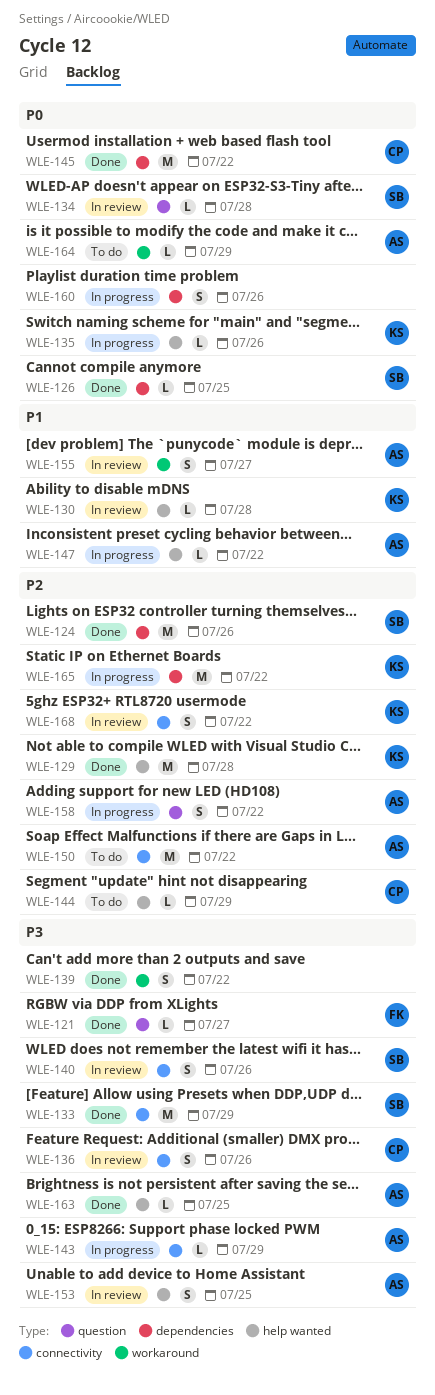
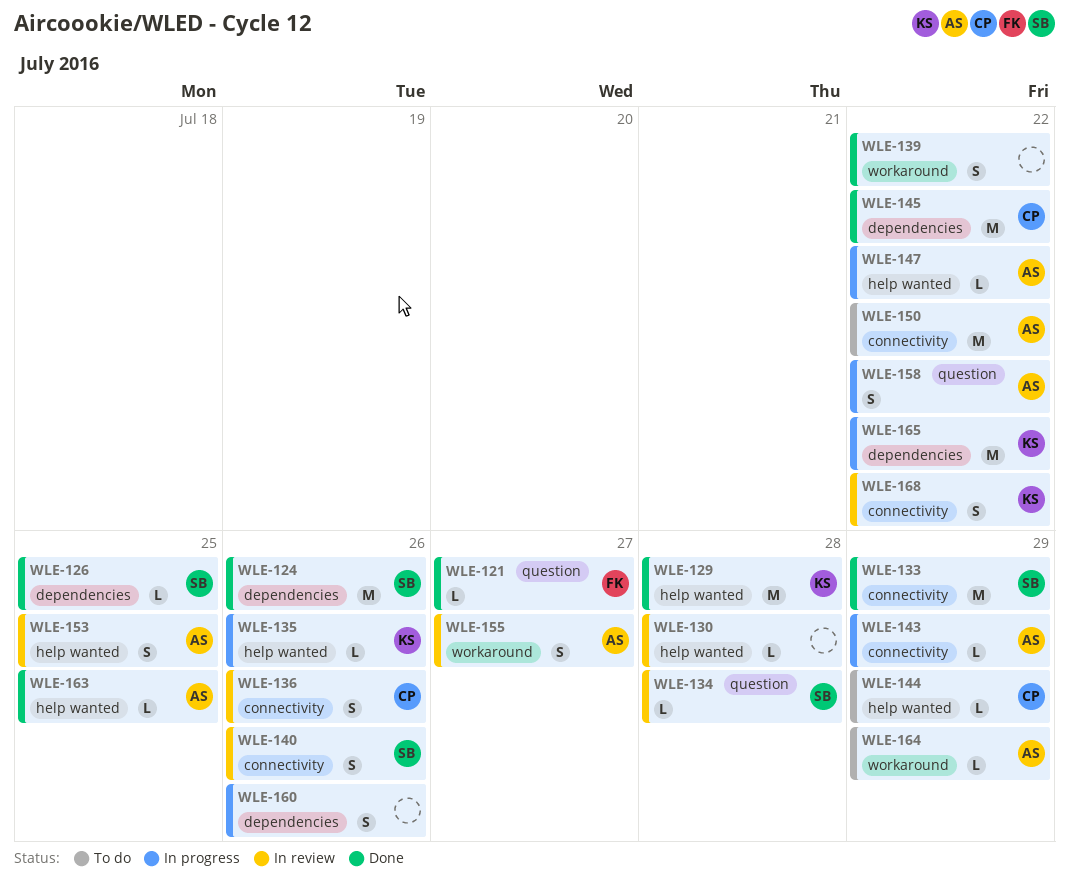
WLE-130, owner: KS -> none

